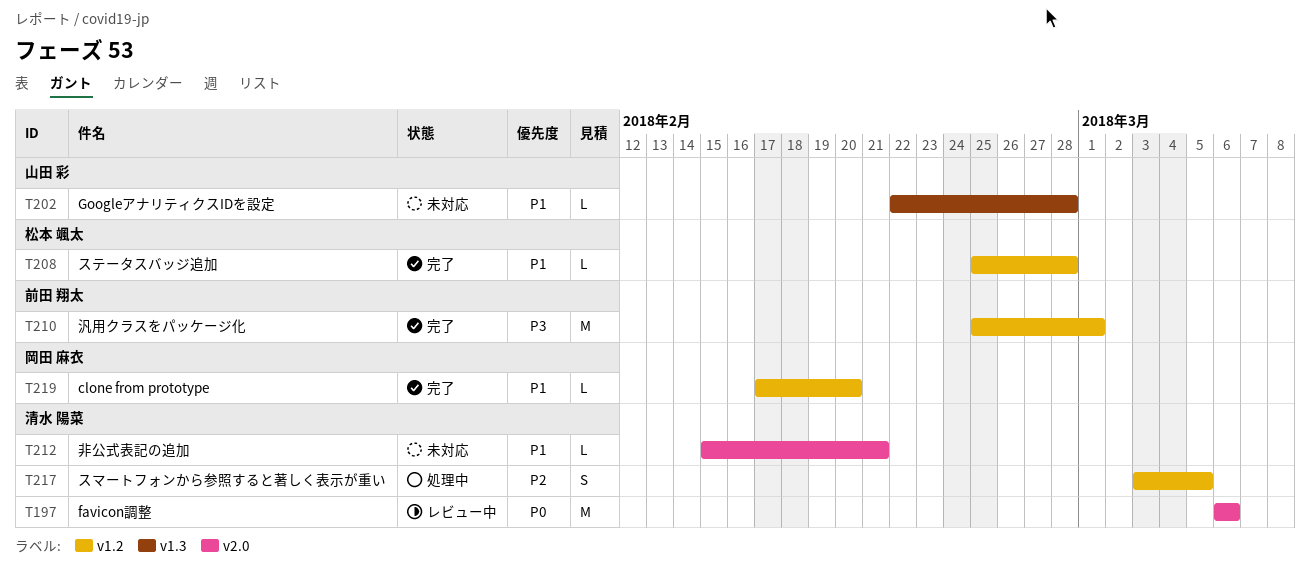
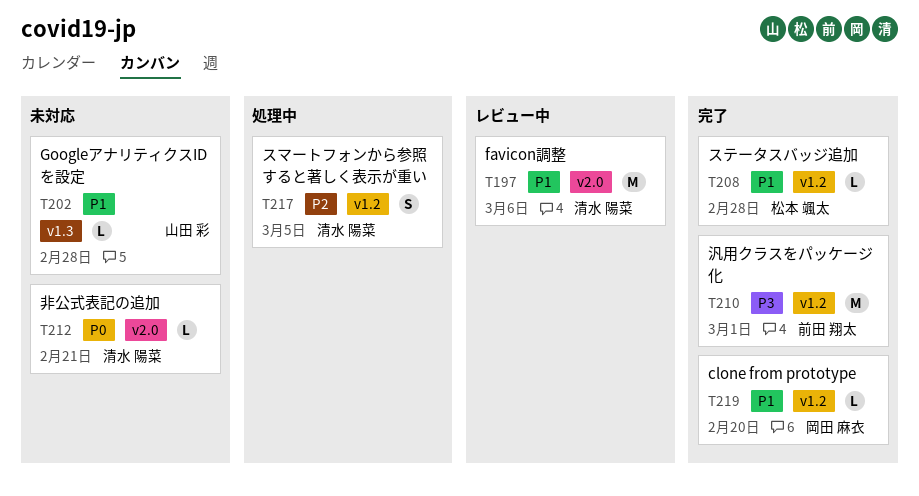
T197, priority: P0 -> P1
T212, priority: P1 -> P0

